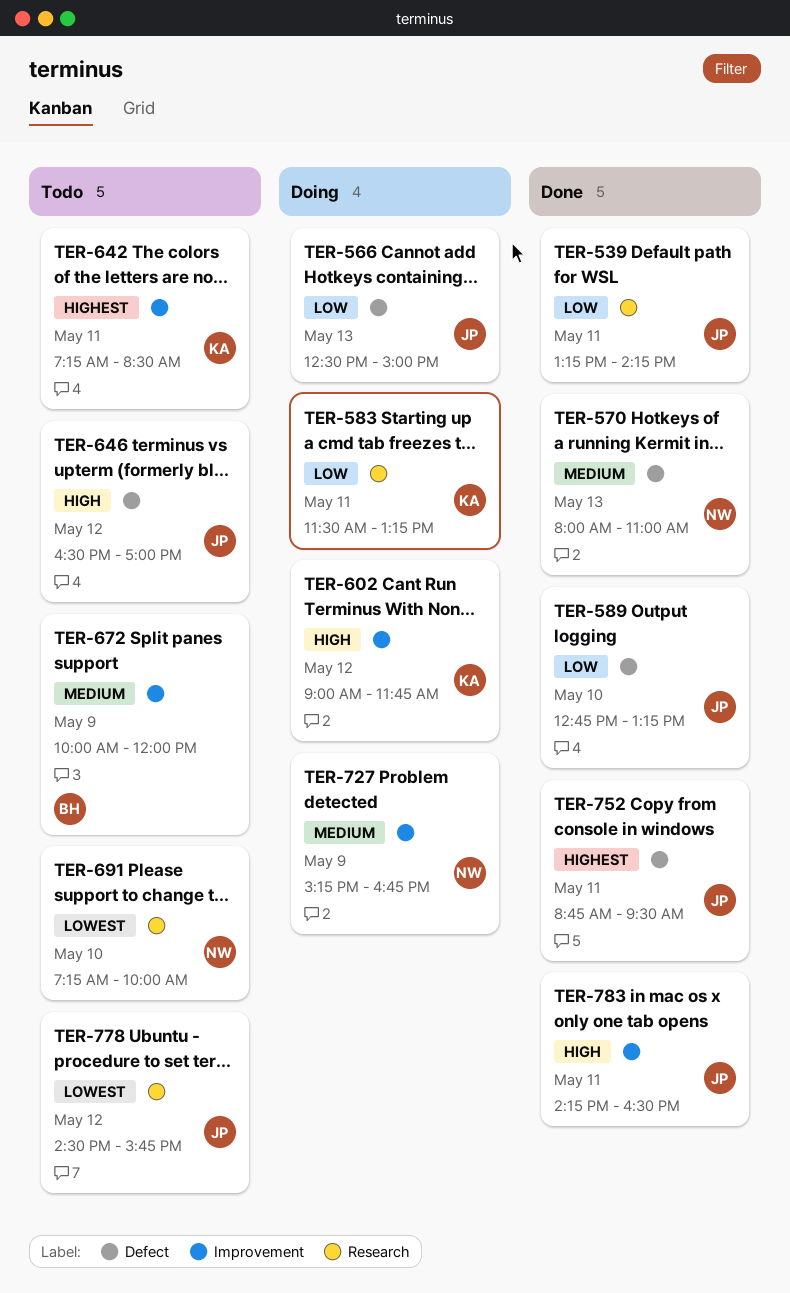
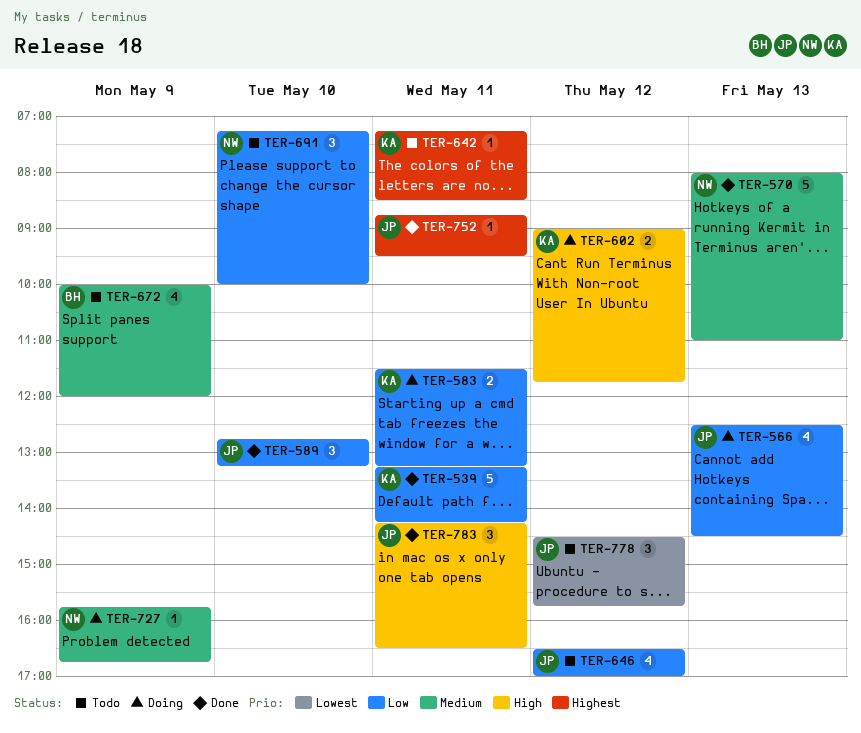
TER-539, owner: JP -> KA
TER-566, ends: 15:00 -> 14:30
TER-646, priority: High -> Low
TER-691, priority: Lowest -> Low
TER-727, begins: 15:15 -> 15:45

